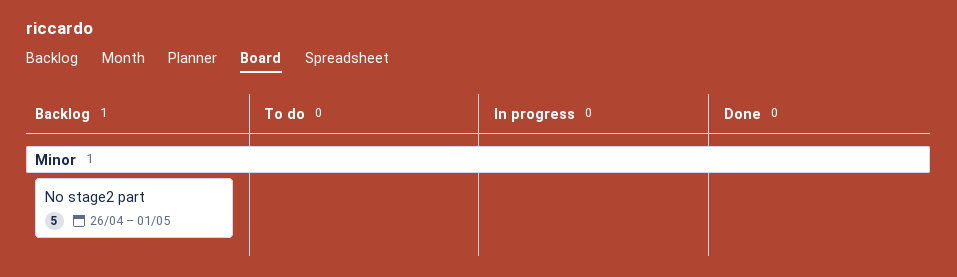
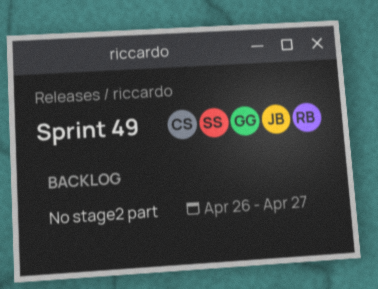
No stage2 part, due: May 1 -> Apr 27

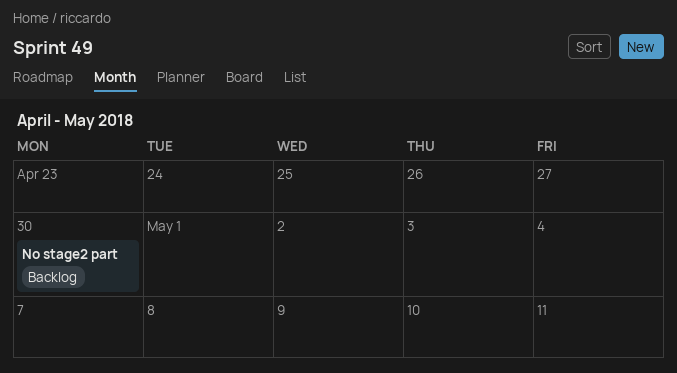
No stage2 part, due: Apr 27 -> Apr 30

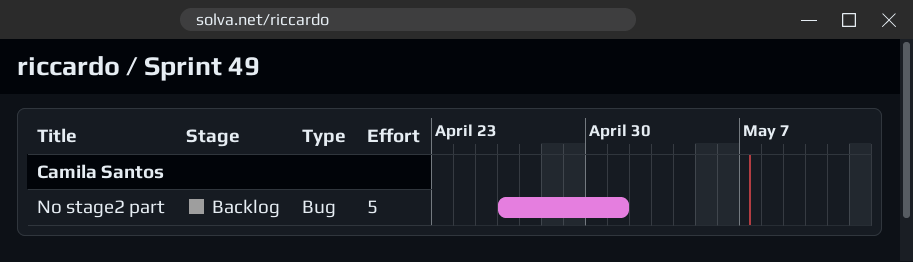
No stage2 part, due: Apr 30 -> May 1

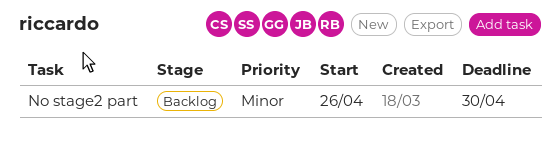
No stage2 part, due: May 1 -> Apr 30

